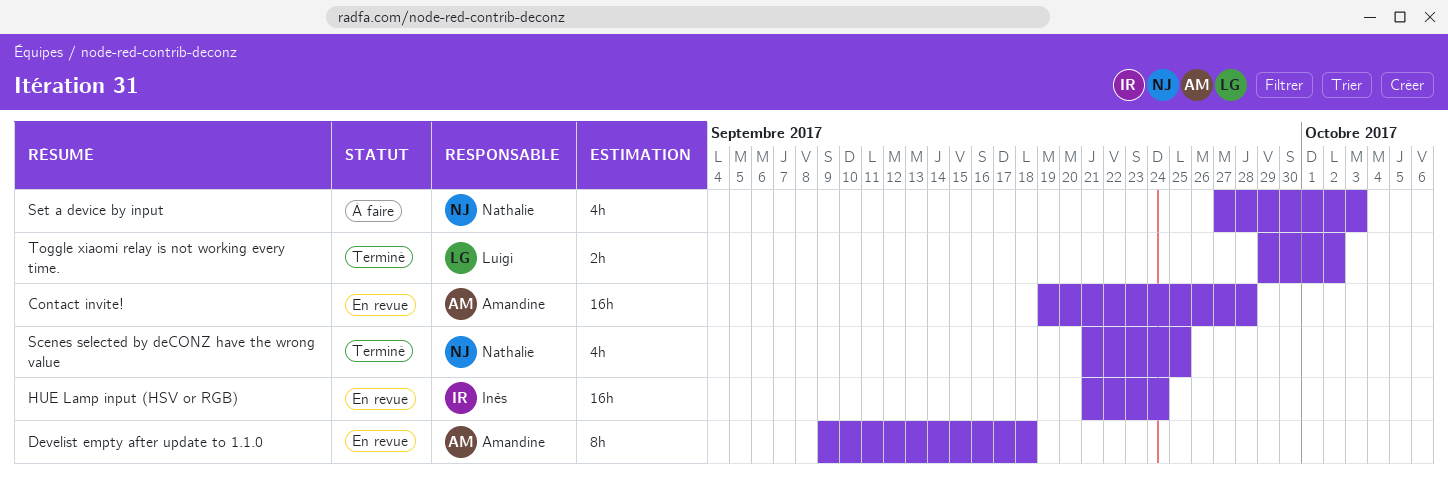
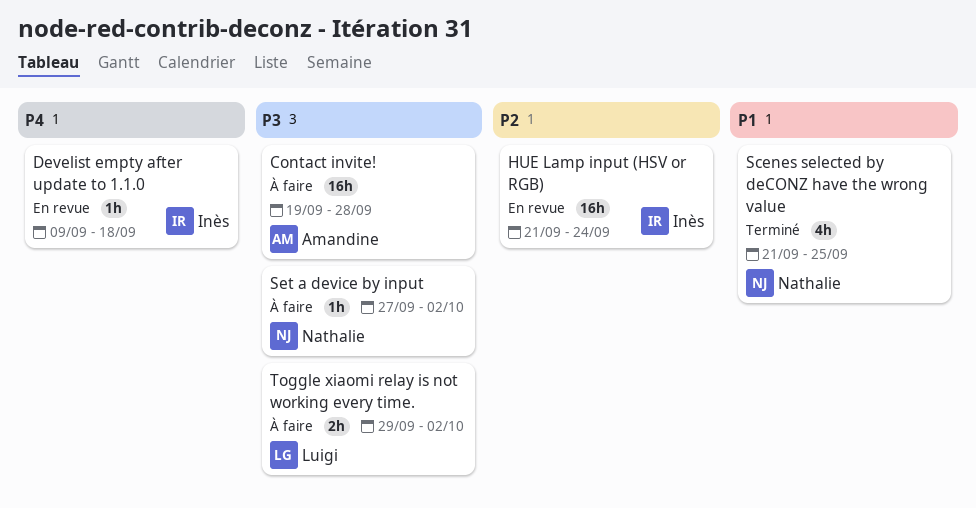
Contact invite!, status: En revue -> À faire
Develist empty after update to 1.1.0, owner: Amandine -> Inès
Develist empty after update to 1.1.0, estimate: 8h -> 1h
Set a device by input, estimate: 4h -> 1h
Set a device by input, due: Oct 3 -> Oct 2
Toggle xiaomi relay is not working every time., status: Terminé -> À faire

